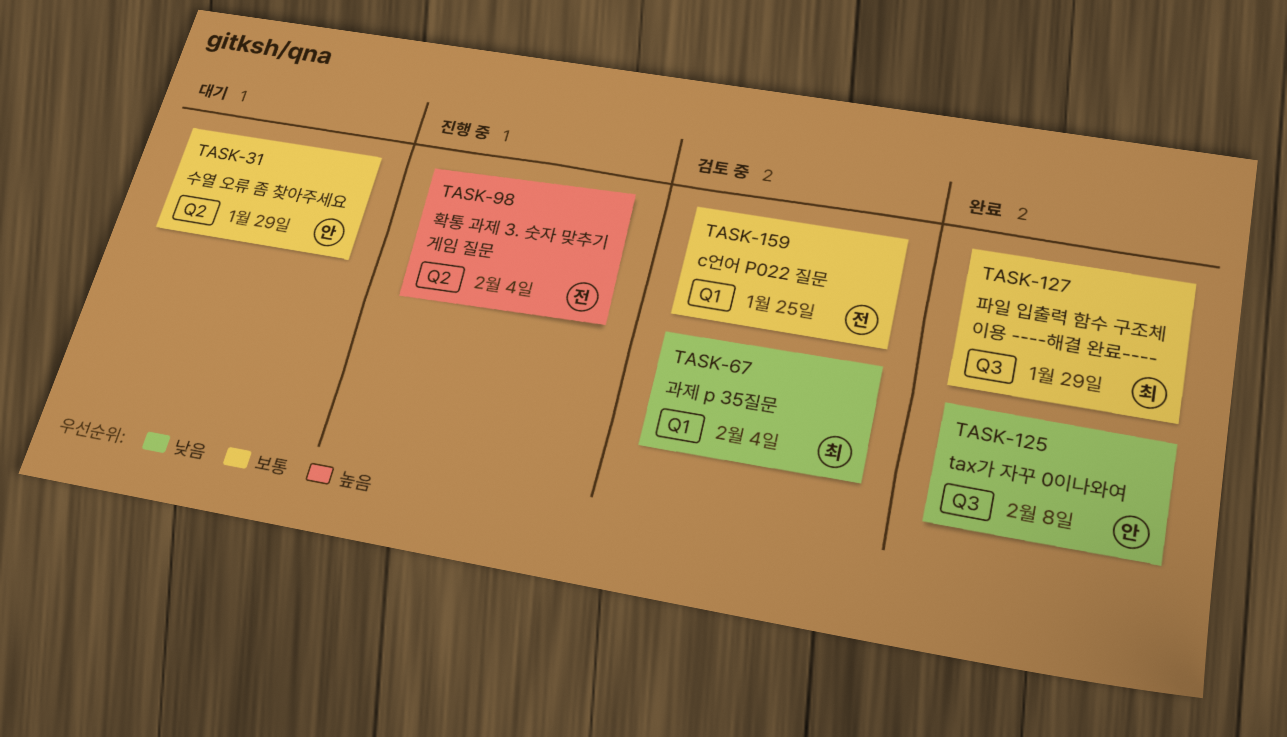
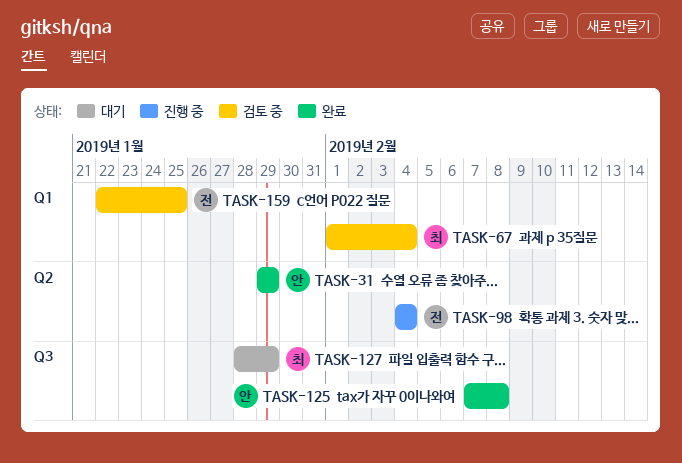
TASK-31, status: 대기 -> 완료
TASK-127, status: 완료 -> 대기

